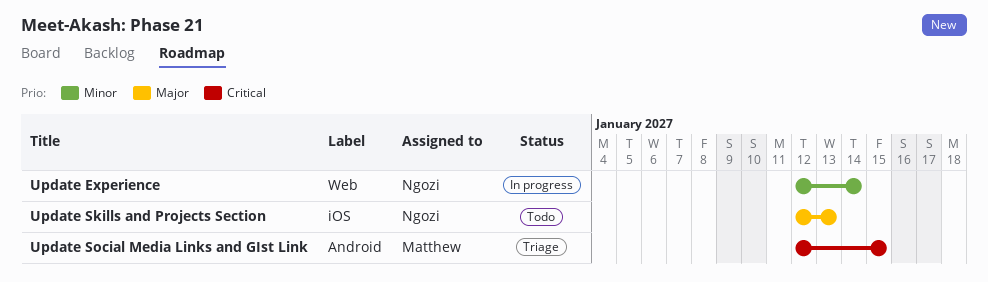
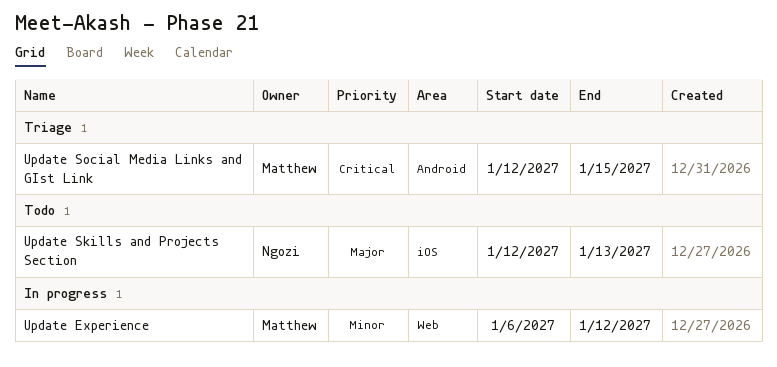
Update Experience, owner: Ngozi -> Matthew
Update Experience, start: Jan 12 -> Jan 6
Update Experience, due: Jan 14 -> Jan 12

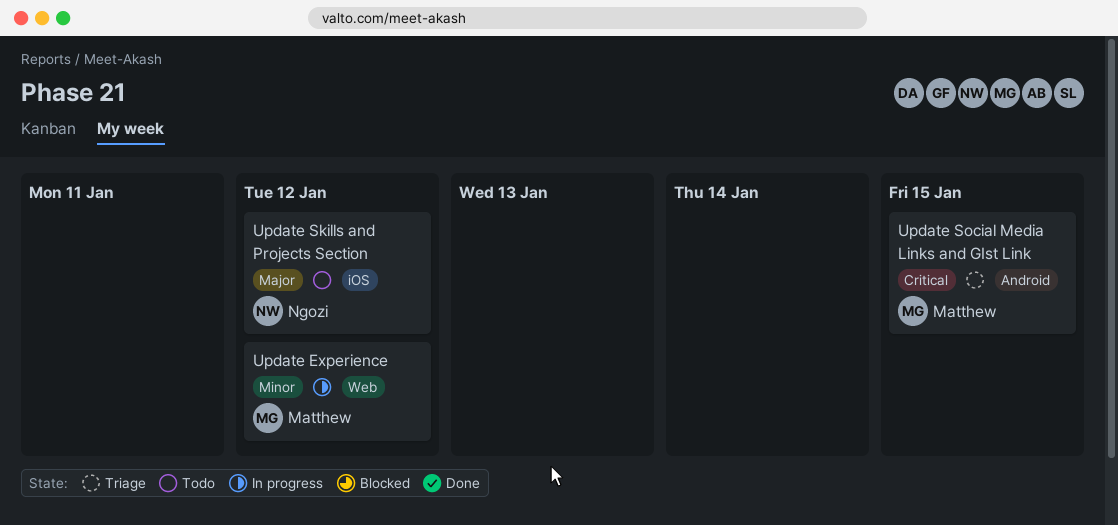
Update Skills and Projects Section, due: Jan 13 -> Jan 12

